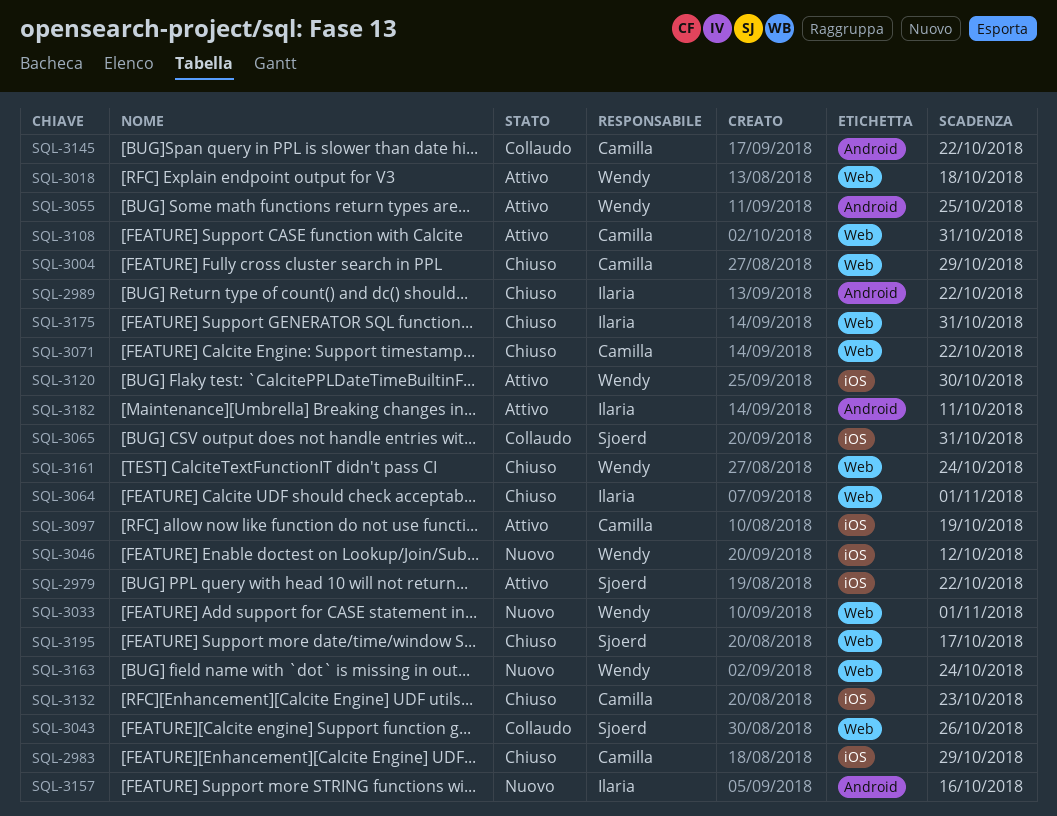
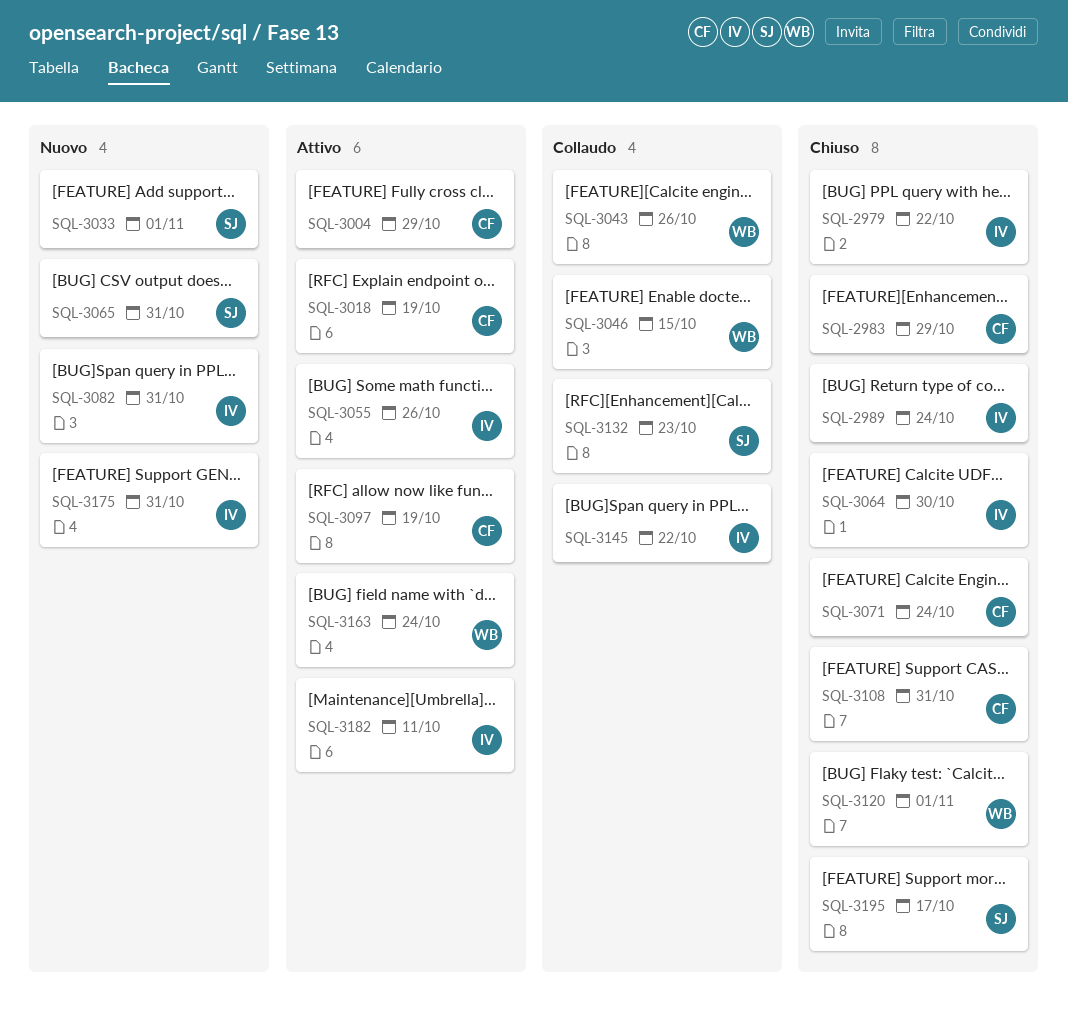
SQL-2979, status: Attivo -> Chiuso
SQL-2979, owner: Sjoerd -> Ilaria
SQL-2989, due: Oct 22 -> Oct 24
SQL-3004, status: Chiuso -> Attivo
SQL-3018, owner: Wendy -> Camilla
SQL-3018, due: Oct 18 -> Oct 19
SQL-3033, owner: Wendy -> Sjoerd
SQL-3043, owner: Sjoerd -> Wendy
SQL-3046, status: Nuovo -> Collaudo
SQL-3046, due: Oct 12 -> Oct 15
SQL-3055, owner: Wendy -> Ilaria
SQL-3055, due: Oct 25 -> Oct 26
SQL-3064, due: Nov 1 -> Oct 30
SQL-3065, status: Collaudo -> Nuovo
SQL-3071, due: Oct 22 -> Oct 24
SQL-3082: none -> present
SQL-3108, status: Attivo -> Chiuso
SQL-3120, status: Attivo -> Chiuso
SQL-3120, due: Oct 30 -> Nov 1
SQL-3132, status: Chiuso -> Collaudo
SQL-3132, owner: Camilla -> Sjoerd
SQL-3145, owner: Camilla -> Ilaria
SQL-3157: present -> none
SQL-3161: present -> none
SQL-3163, status: Nuovo -> Attivo
SQL-3175, status: Chiuso -> Nuovo

